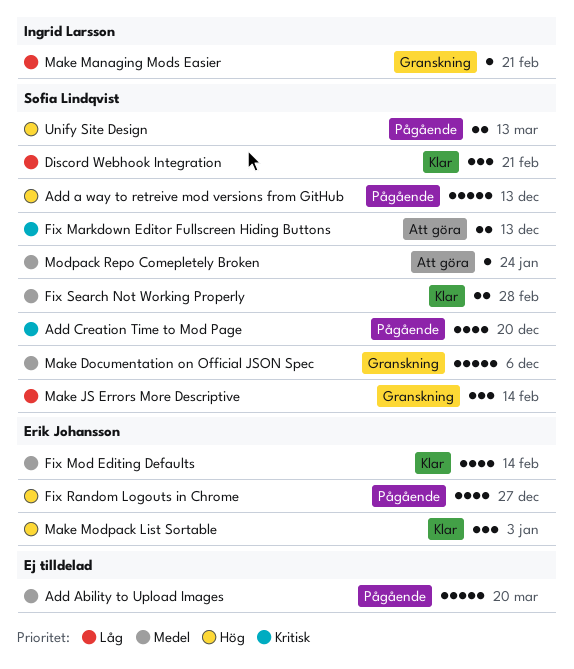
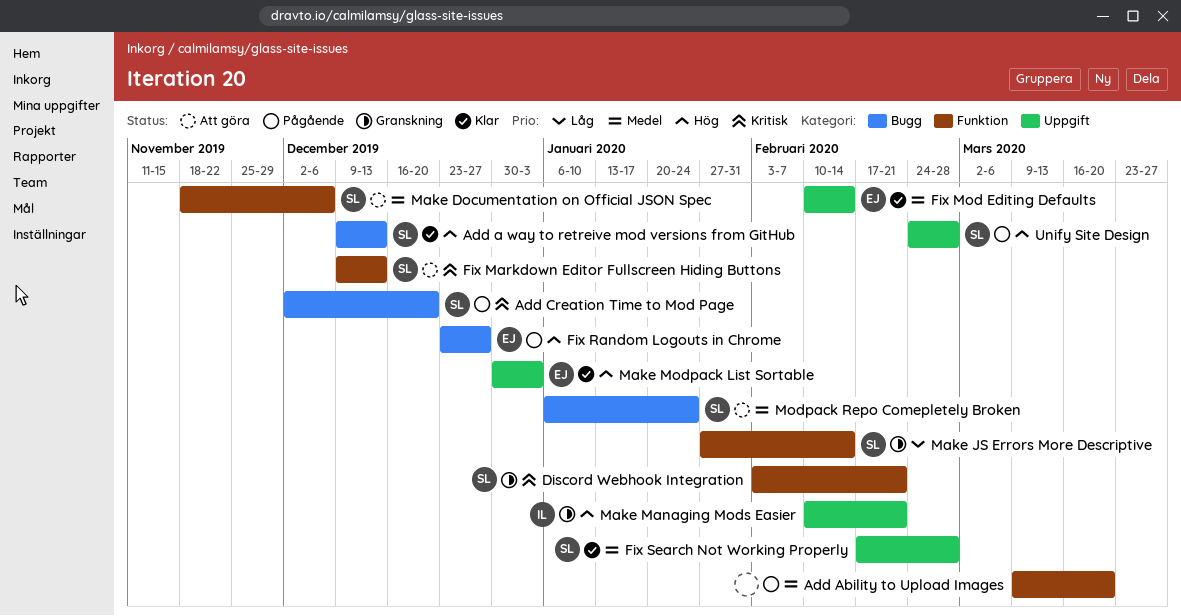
Add a way to retreive mod versions from GitHub, status: Pågående -> Klar
Discord Webhook Integration, status: Klar -> Granskning
Discord Webhook Integration, priority: Låg -> Kritisk
Make Documentation on Official JSON Spec, status: Granskning -> Att göra
Make Managing Mods Easier, priority: Låg -> Hög
Unify Site Design, due: Mar 13 -> Feb 28

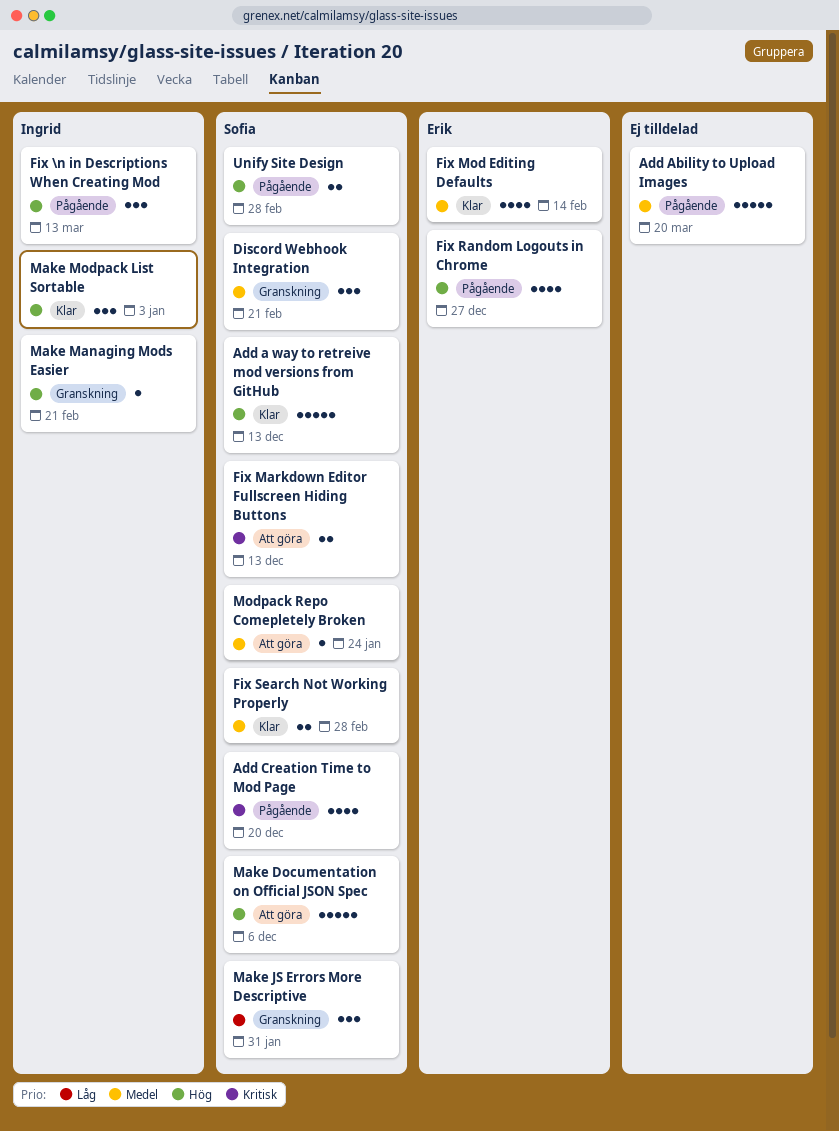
Discord Webhook Integration, priority: Kritisk -> Medel
Fix \n in Descriptions When Creating Mod: none -> present
Make Documentation on Official JSON Spec, priority: Medel -> Hög
Make JS Errors More Descriptive, due: Feb 14 -> Jan 31
Make Modpack List Sortable, owner: Erik -> Ingrid

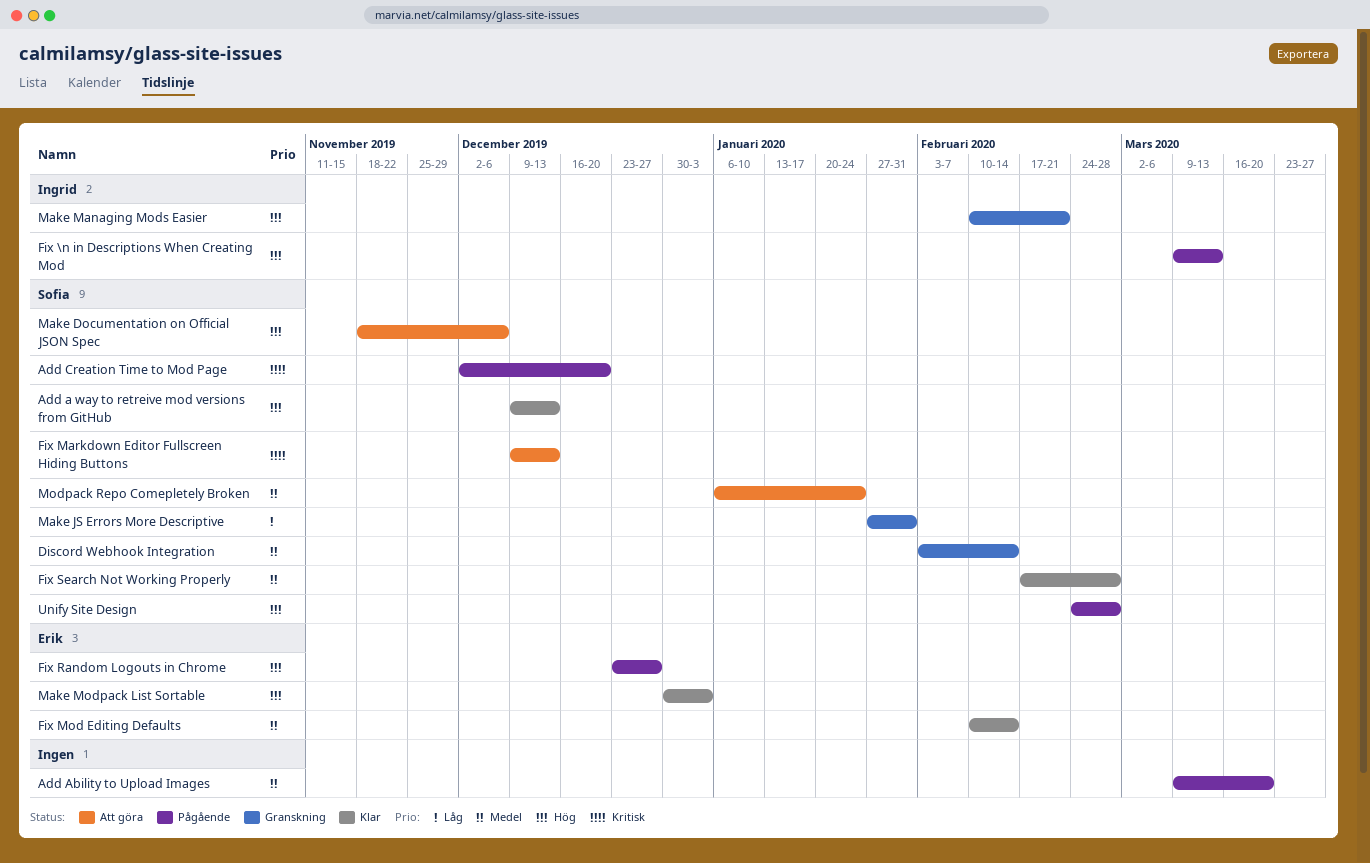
Discord Webhook Integration, due: Feb 21 -> Feb 14
Make Modpack List Sortable, owner: Ingrid -> Erik

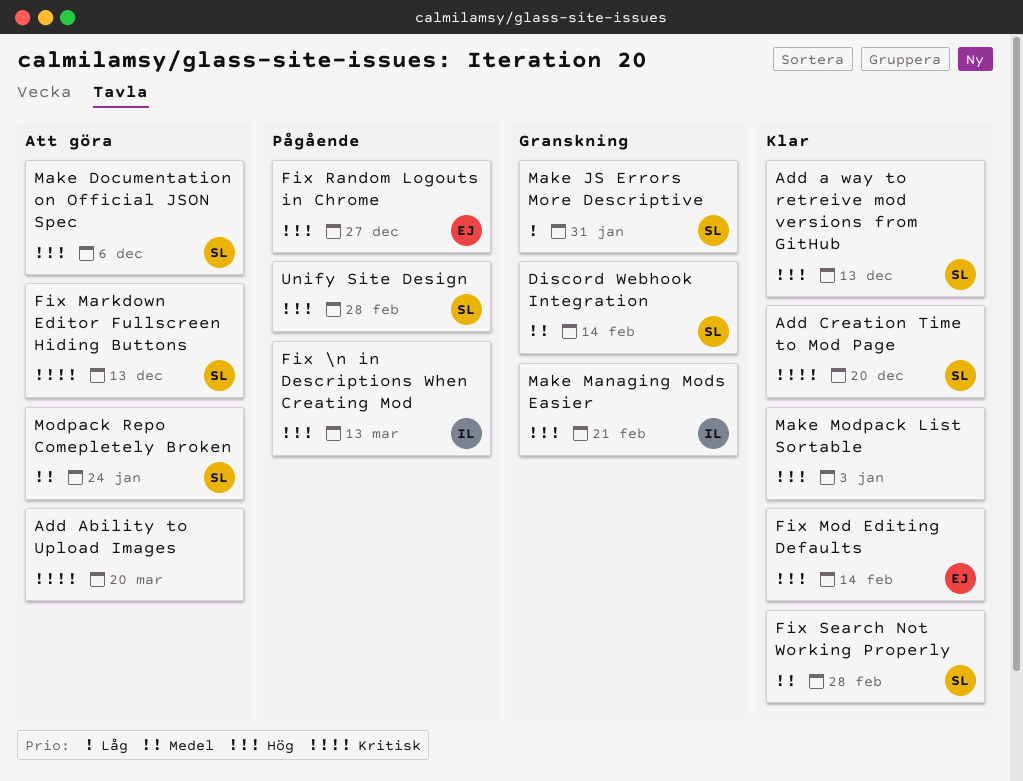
Add Ability to Upload Images, status: Pågående -> Att göra
Add Ability to Upload Images, priority: Medel -> Kritisk
Add Creation Time to Mod Page, status: Pågående -> Klar
Fix Mod Editing Defaults, priority: Medel -> Hög
Make Modpack List Sortable, owner: Erik -> none

